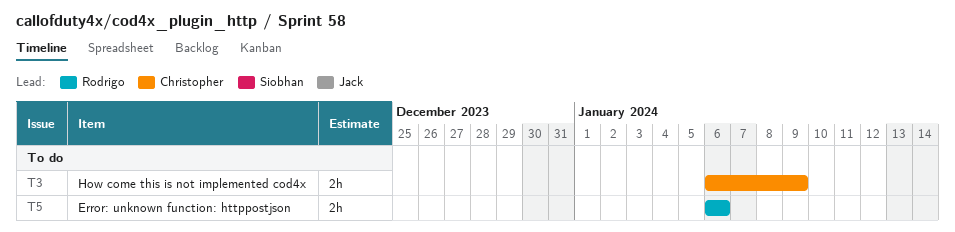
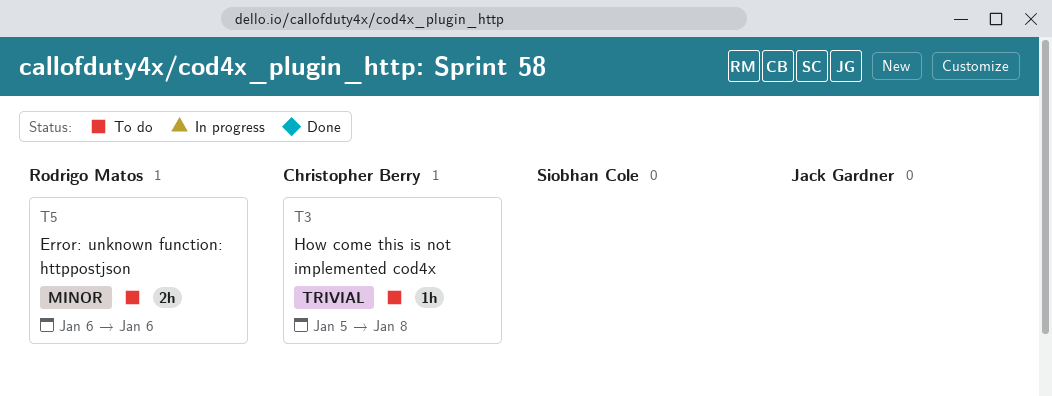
T3, estimate: 2h -> 1h
T3, start: Jan 6 -> Jan 5
T3, due: Jan 9 -> Jan 8

